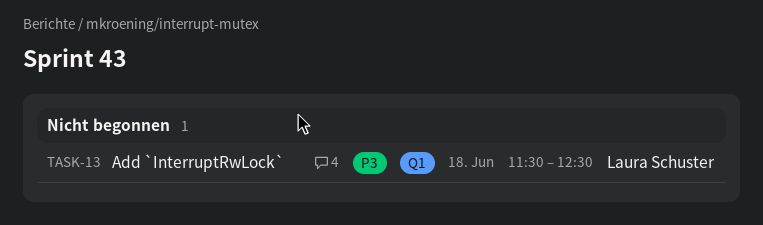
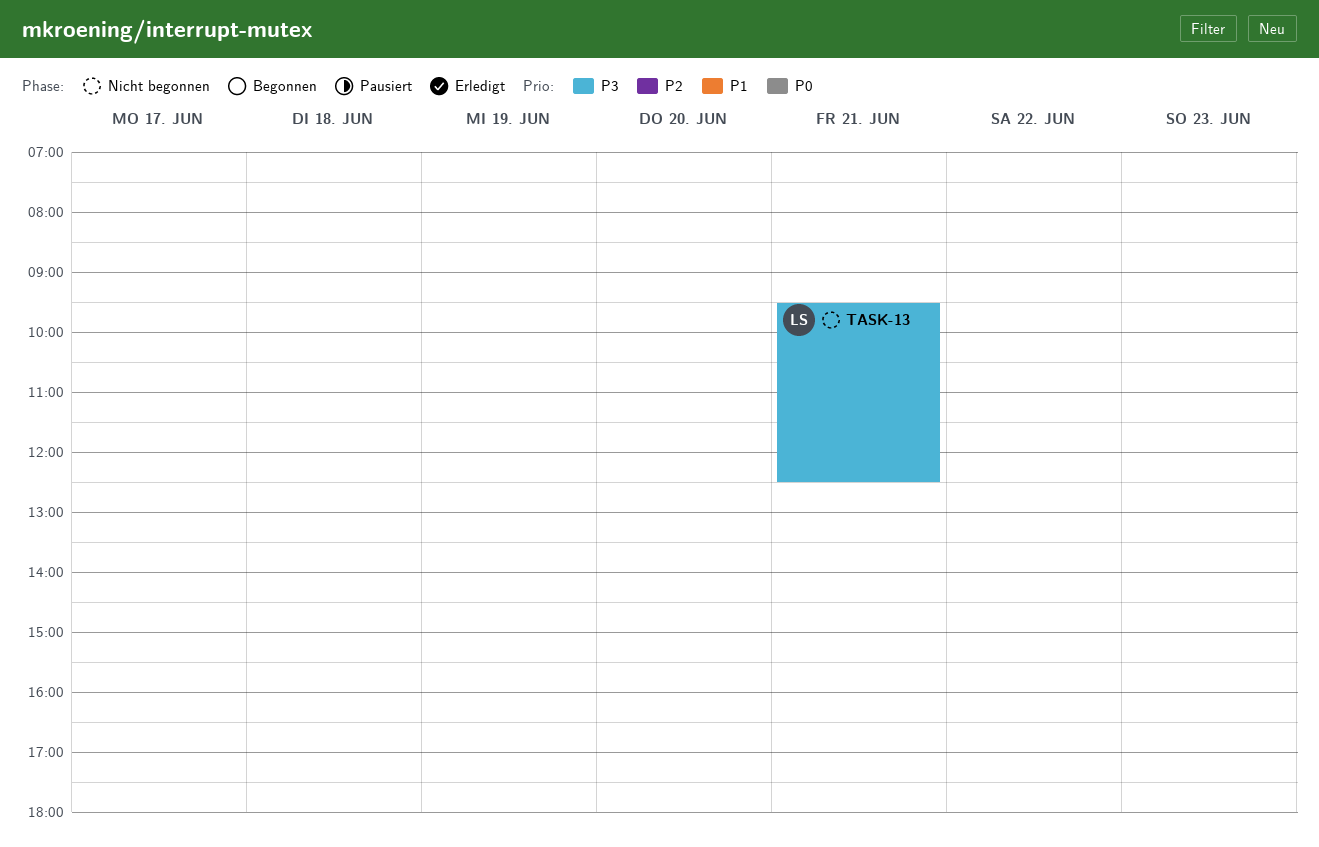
TASK-13, day: Jun 18 -> Jun 21
TASK-13, begins: 11:30 -> 09:30

